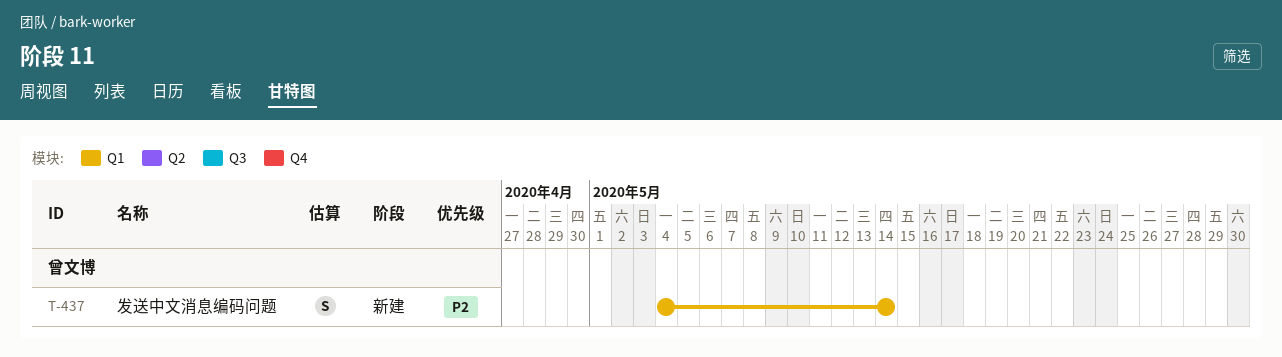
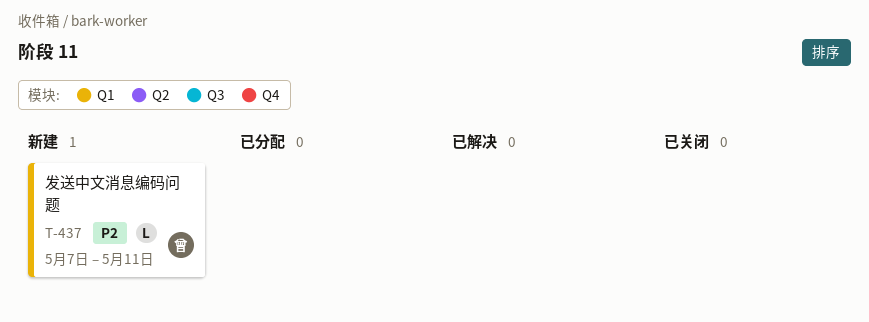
T-437, estimate: S -> L
T-437, start: May 4 -> May 7
T-437, due: May 14 -> May 11

